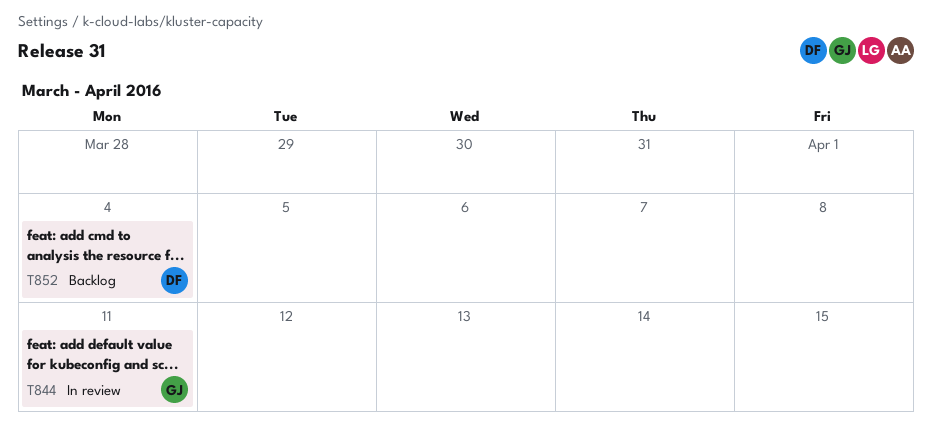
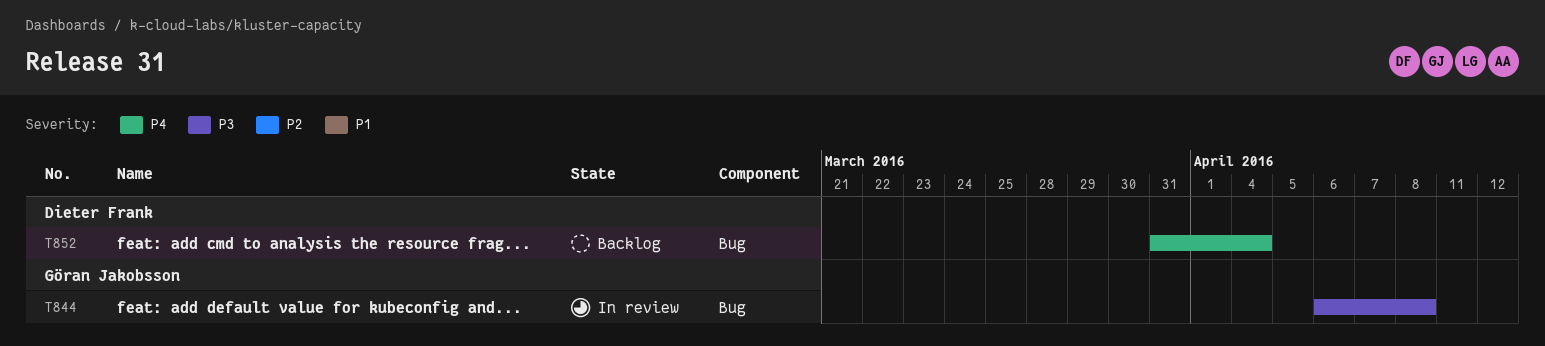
T844, due: Apr 11 -> Apr 8

